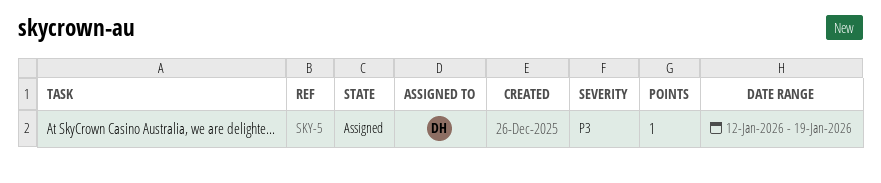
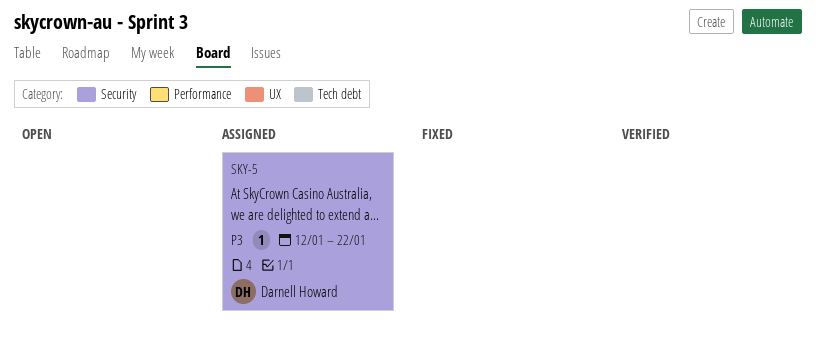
SKY-5, due: Jan 19 -> Jan 22

